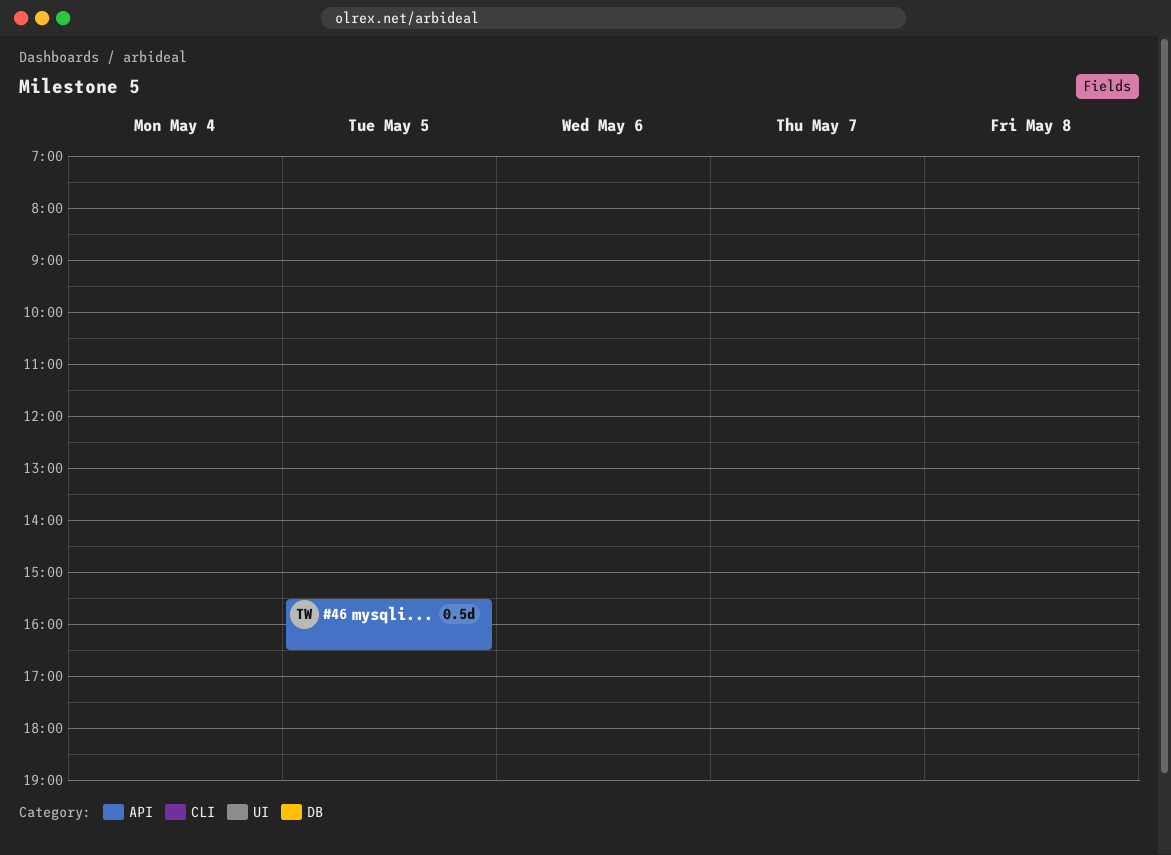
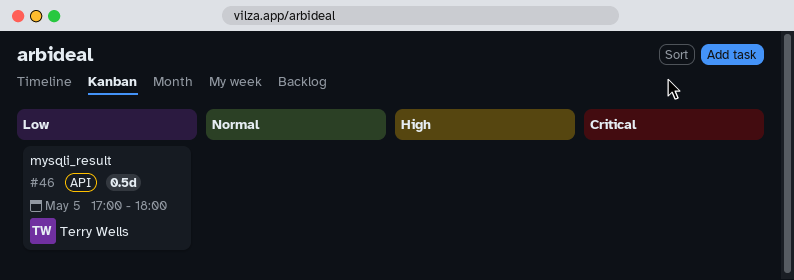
#46, begins: 15:30 -> 17:00
#46, ends: 16:30 -> 18:00

